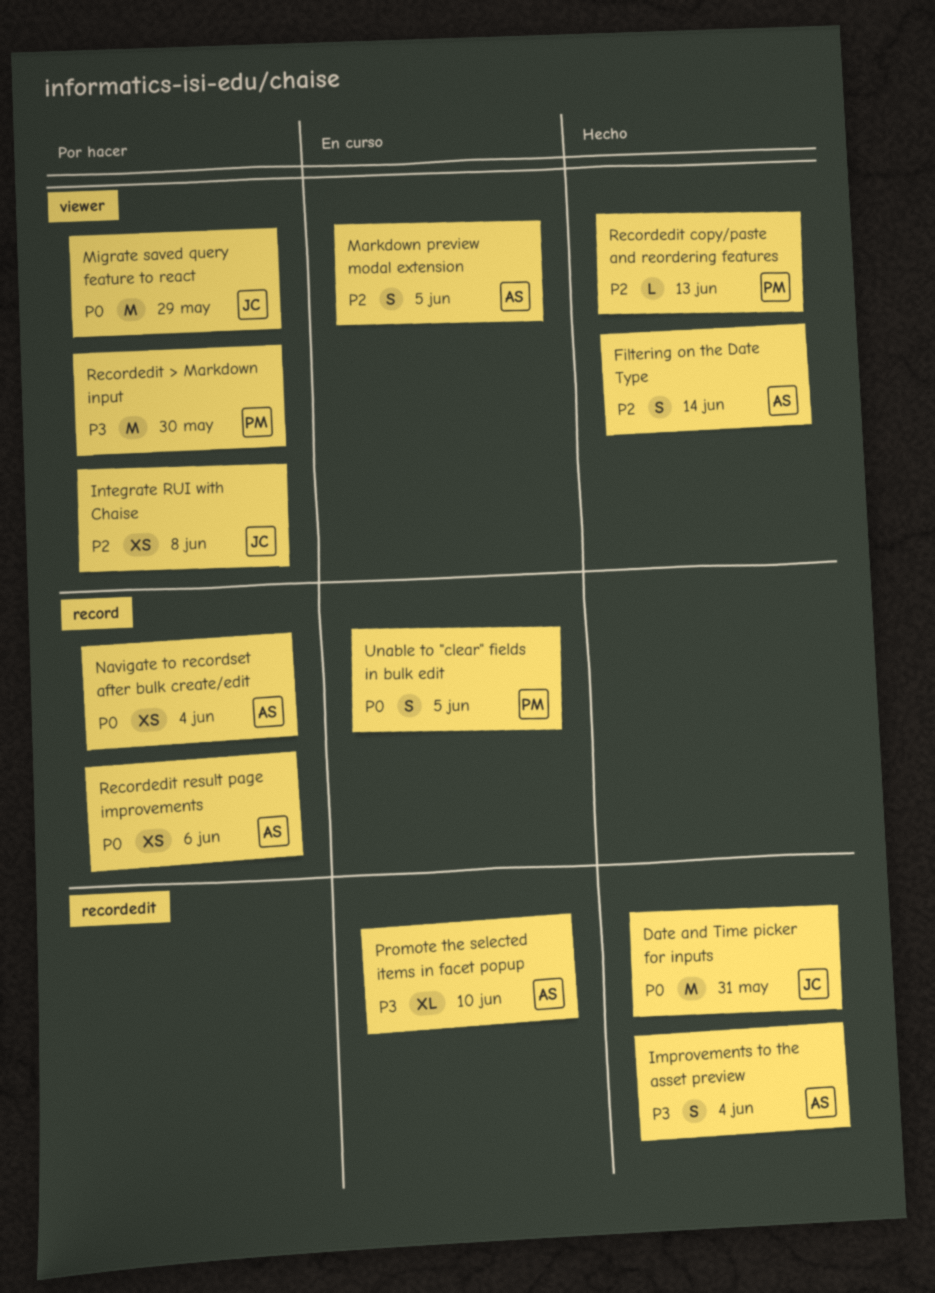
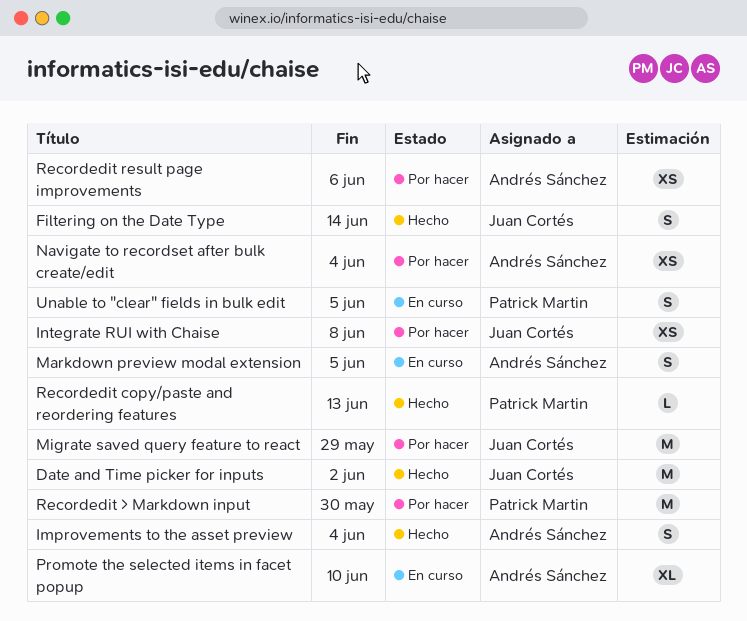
Date and Time picker for inputs, due: May 31 -> Jun 2
Filtering on the Date Type, owner: Andrés Sánchez -> Juan Cortés

